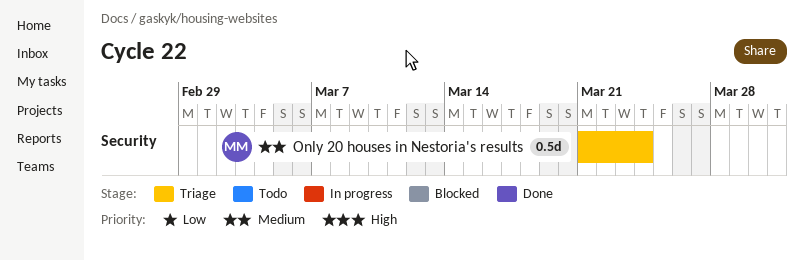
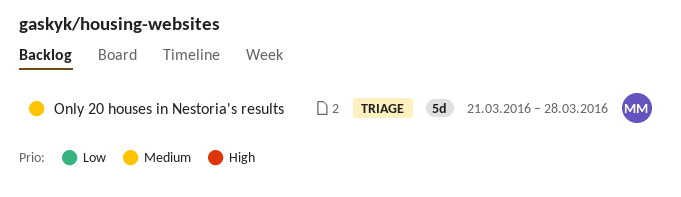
Only 20 houses in Nestoria's results, estimate: 0.5d -> 5d
Only 20 houses in Nestoria's results, due: Mar 24 -> Mar 28

